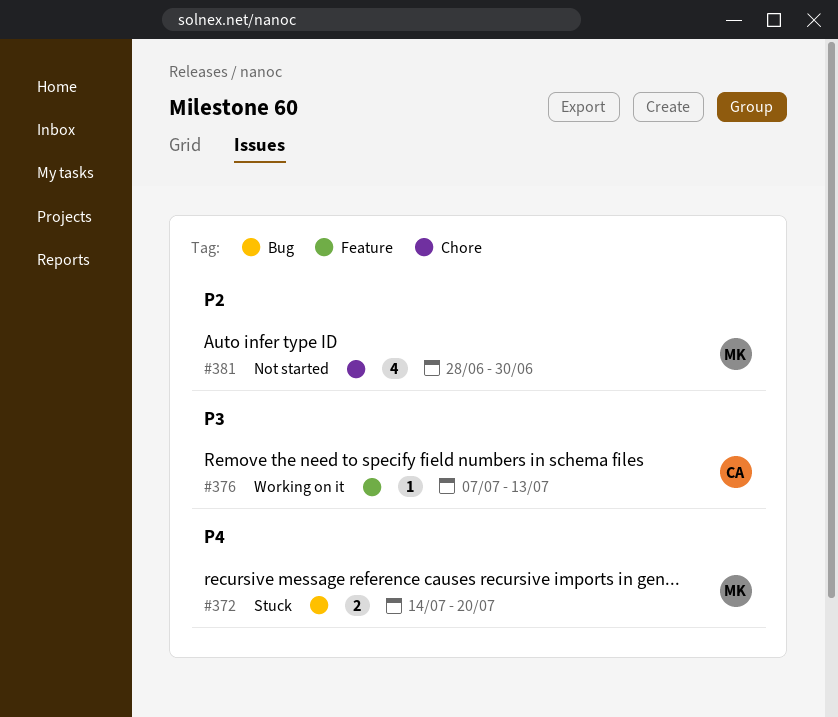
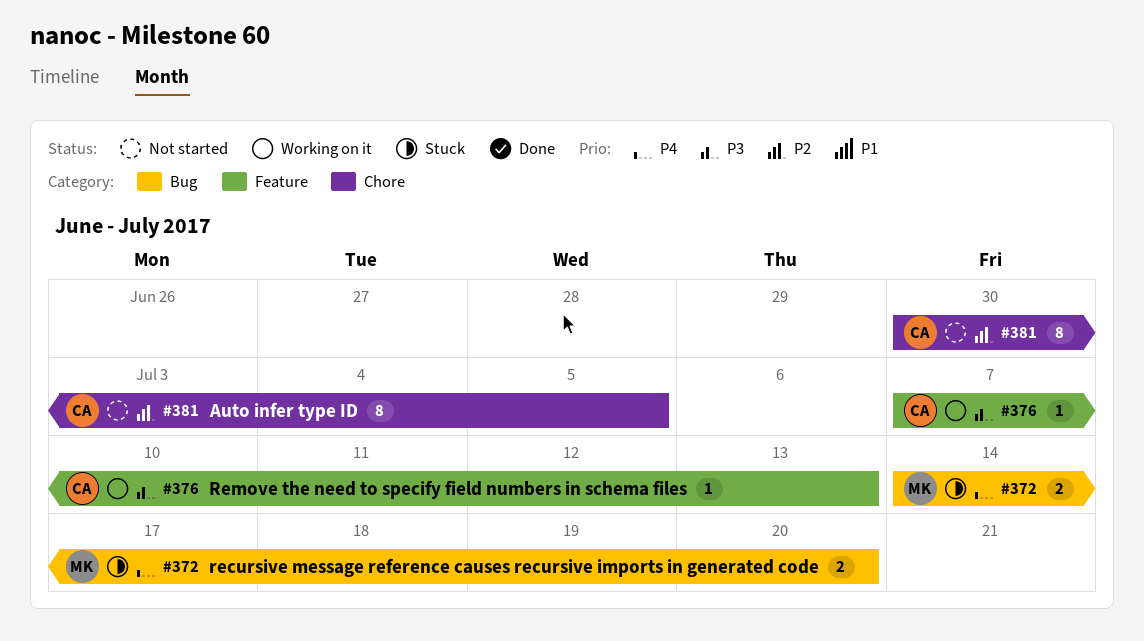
#381, owner: MK -> CA
#381, estimate: 4 -> 8
#381, start: Jun 28 -> Jun 30
#381, due: Jun 30 -> Jul 5

